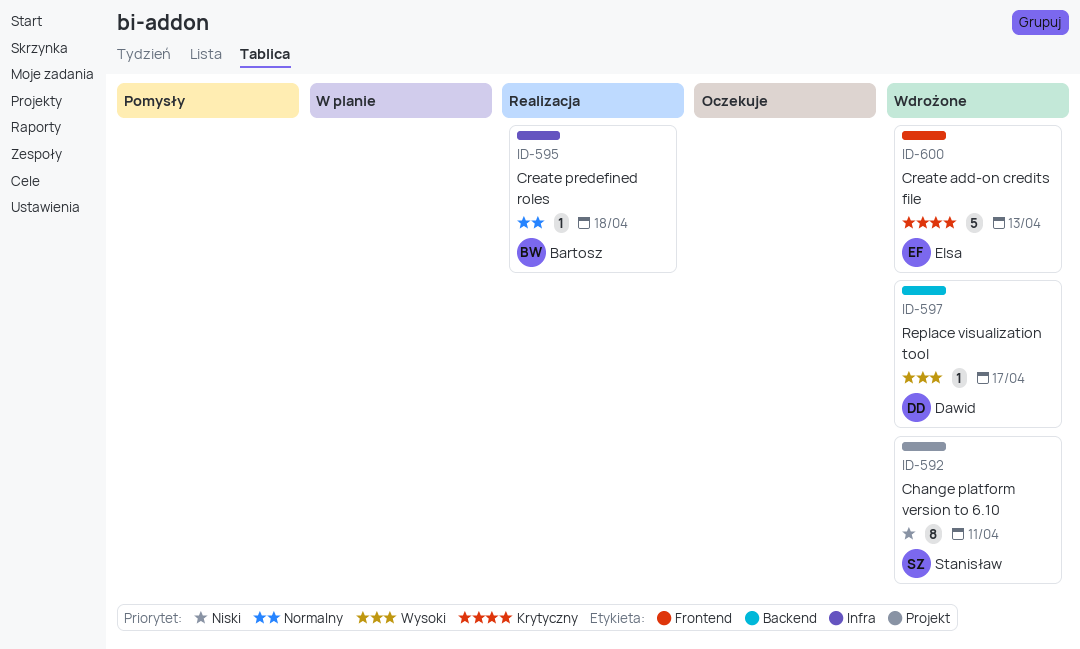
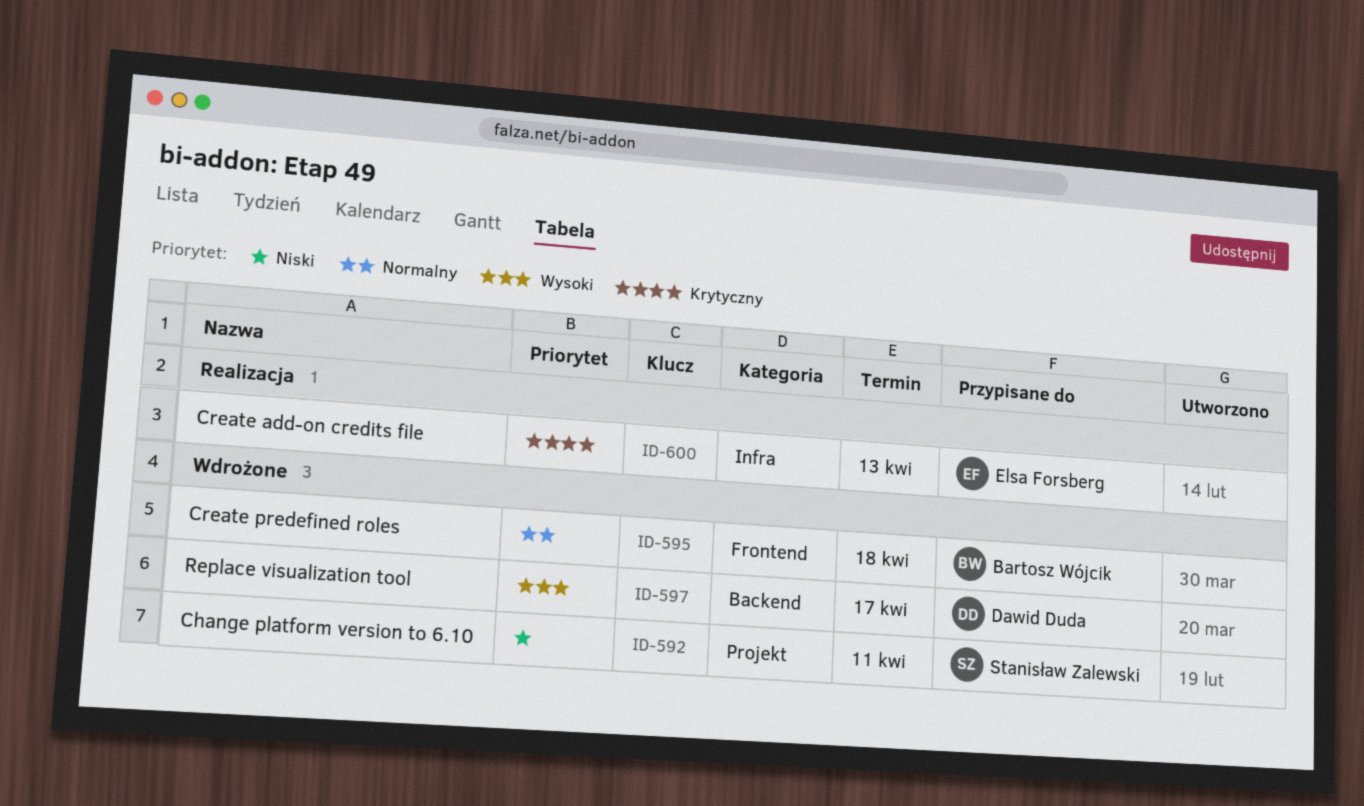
ID-595, status: Realizacja -> Wdrożone
ID-595, label: Infra -> Frontend
ID-600, status: Wdrożone -> Realizacja
ID-600, label: Frontend -> Infra

